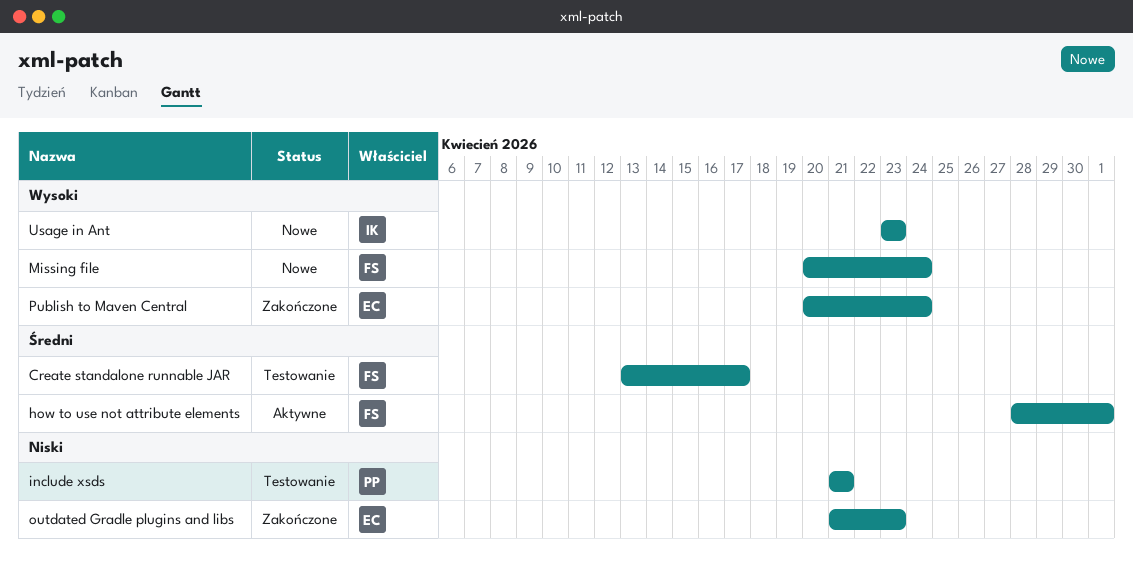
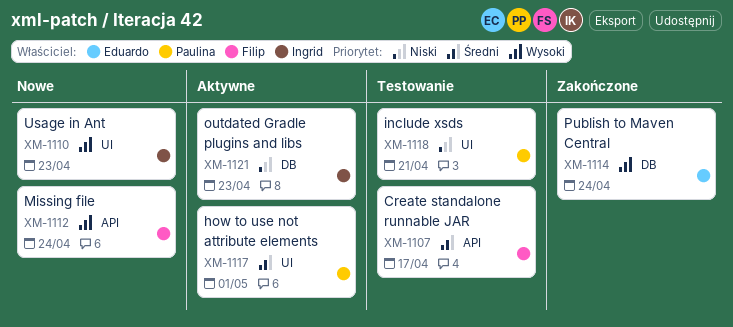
how to use not attribute elements, owner: Filip -> Paulina
outdated Gradle plugins and libs, status: Zakończone -> Aktywne
outdated Gradle plugins and libs, owner: Eduardo -> Ingrid

